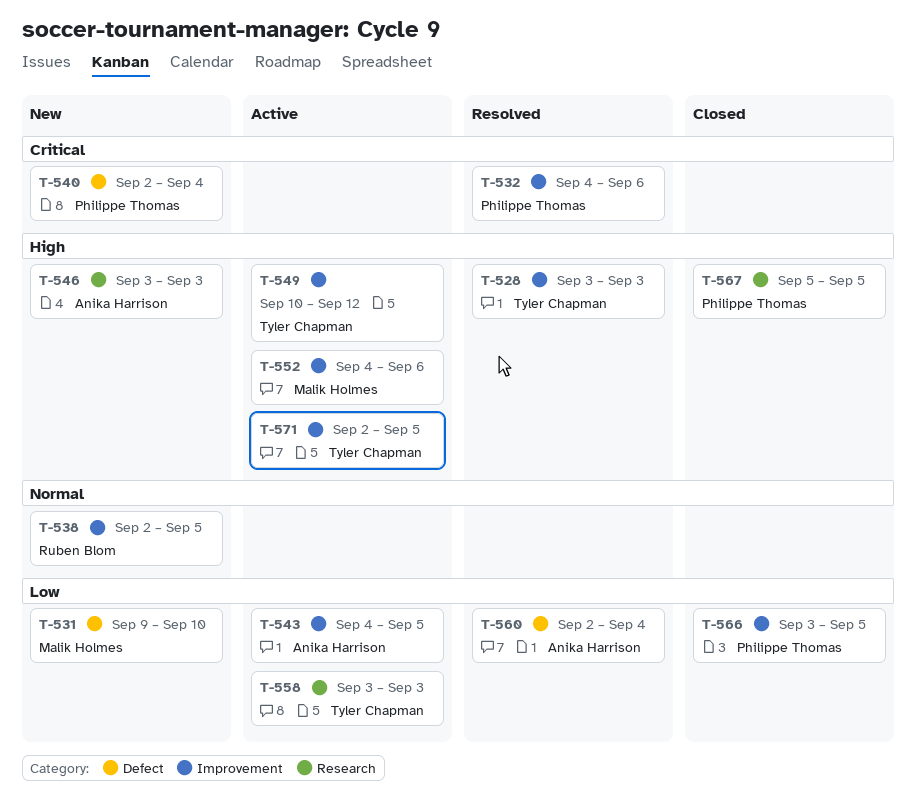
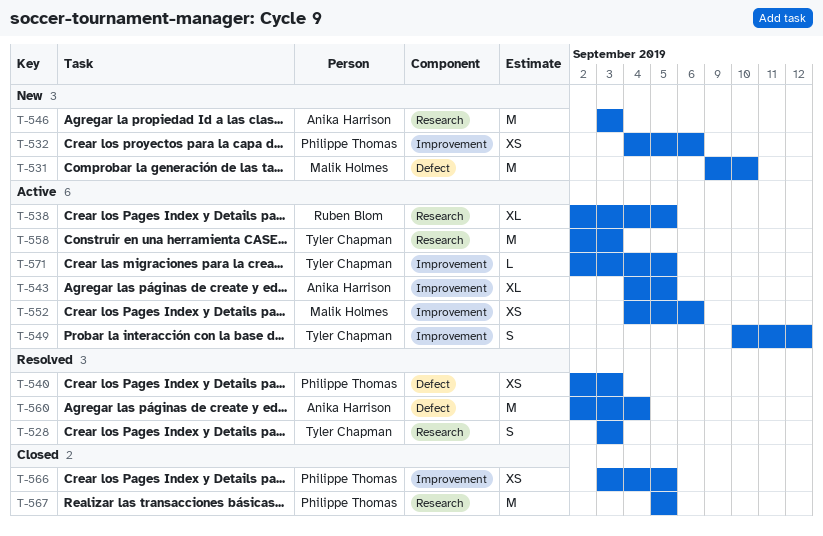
T-528, label: Improvement -> Research
T-532, status: Resolved -> New
T-538, status: New -> Active
T-538, label: Improvement -> Research
T-540, status: New -> Resolved
T-540, due: Sep 4 -> Sep 3
T-558, start: Sep 3 -> Sep 2

